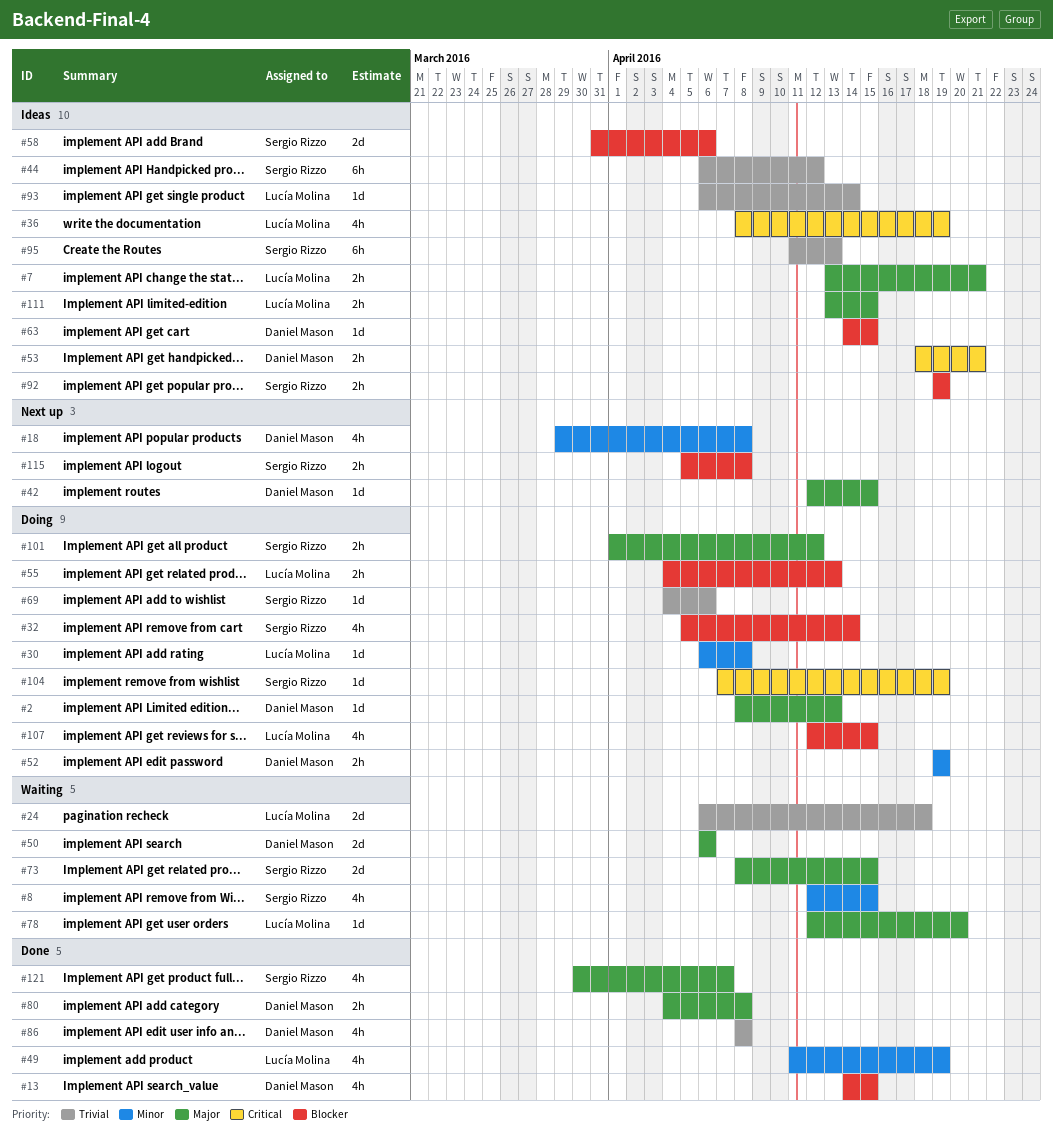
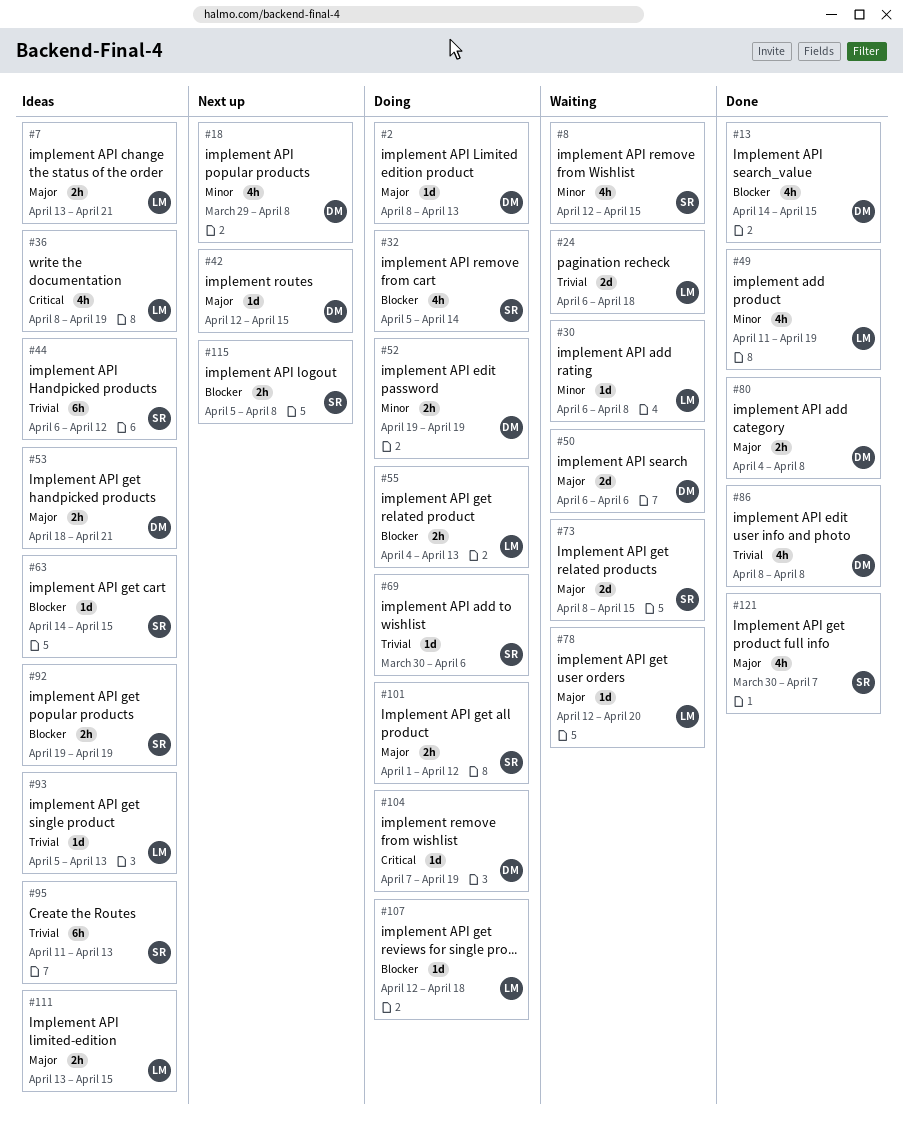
#30, status: Doing -> Waiting
#53, priority: Critical -> Major
#58: present -> none
#63, owner: Daniel Mason -> Sergio Rizzo
#69, start: Apr 4 -> Mar 30
#93, start: Apr 6 -> Apr 5
#93, due: Apr 14 -> Apr 13
#104, owner: Sergio Rizzo -> Daniel Mason
#107, estimate: 4h -> 1d
#107, due: Apr 15 -> Apr 18

